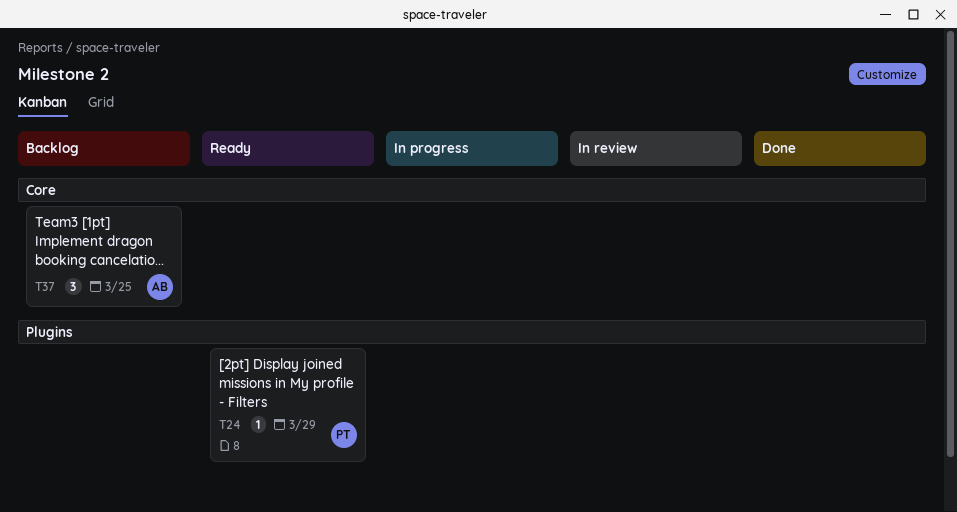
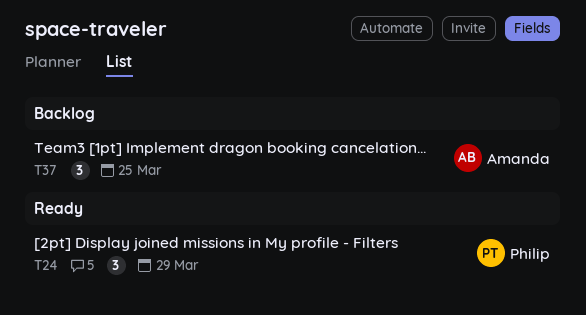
T24, estimate: 1 -> 3

